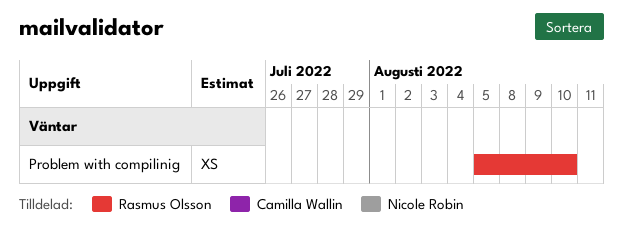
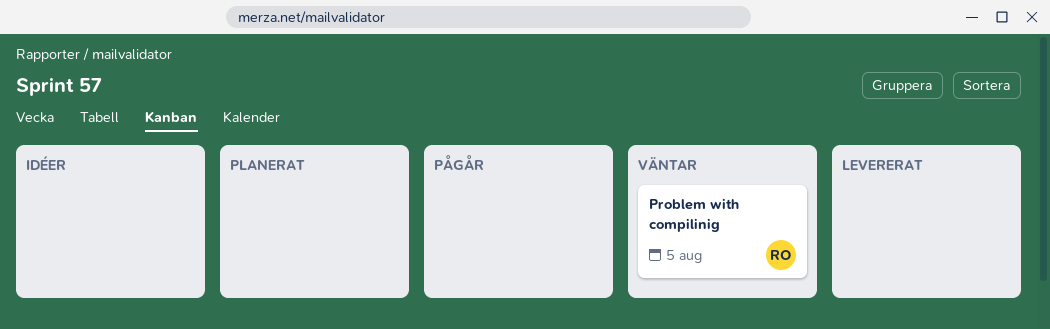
Problem with compilinig, due: Aug 10 -> Aug 5

